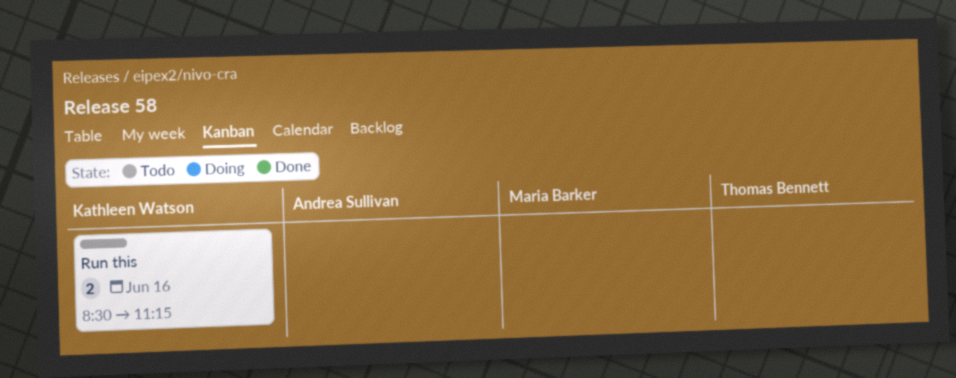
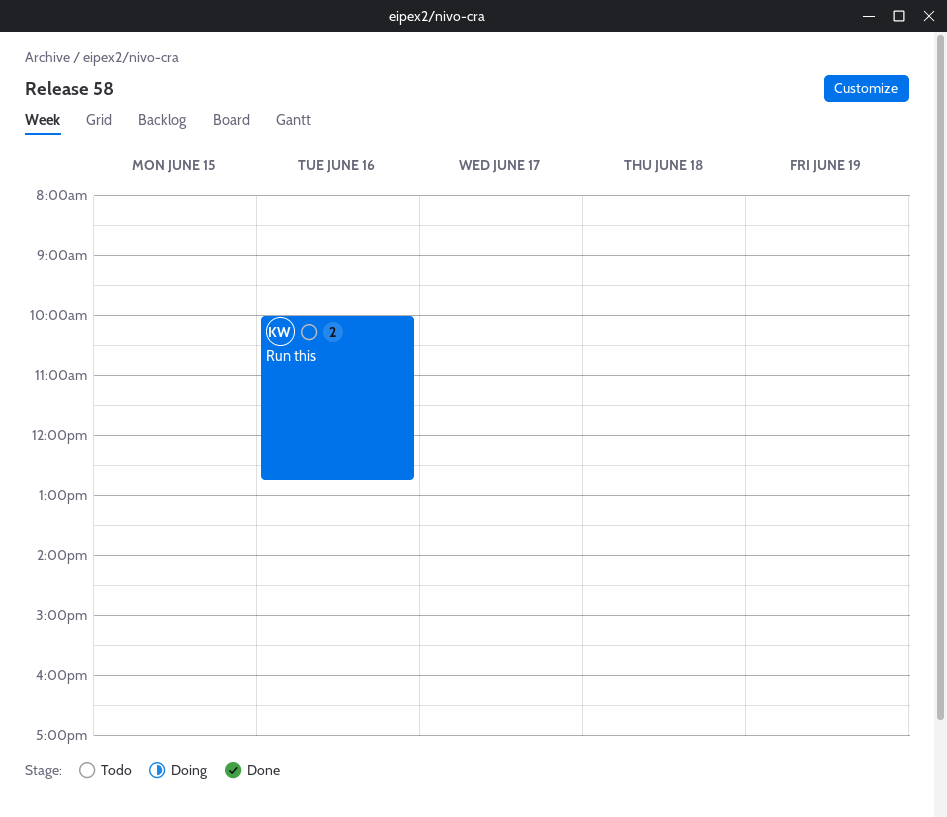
Run this, begins: 08:30 -> 10:00
Run this, ends: 11:15 -> 12:45

